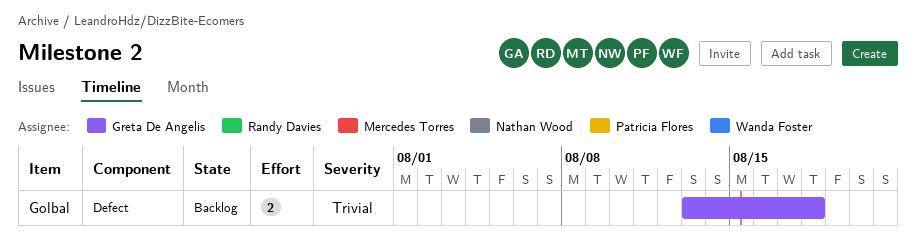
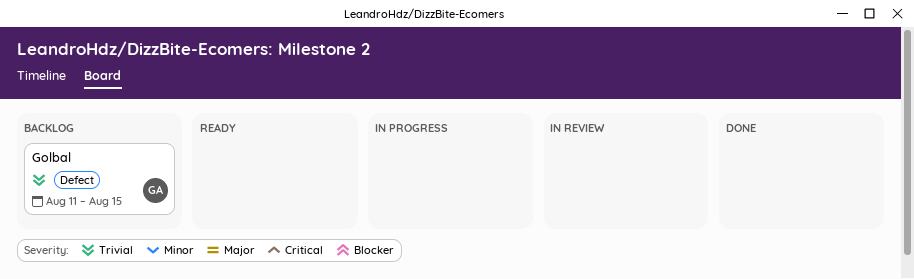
Golbal, start: Aug 13 -> Aug 11
Golbal, due: Aug 18 -> Aug 15

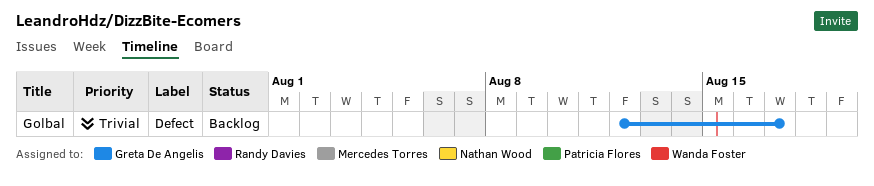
Golbal, start: Aug 11 -> Aug 12
Golbal, due: Aug 15 -> Aug 17

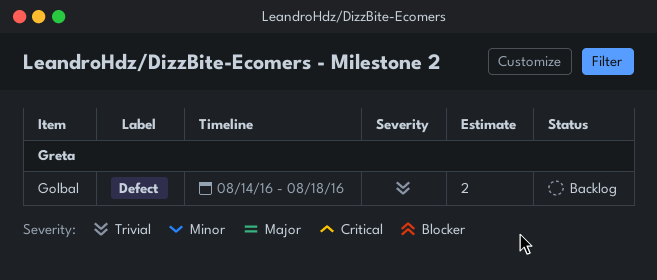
Golbal, start: Aug 12 -> Aug 14
Golbal, due: Aug 17 -> Aug 18

